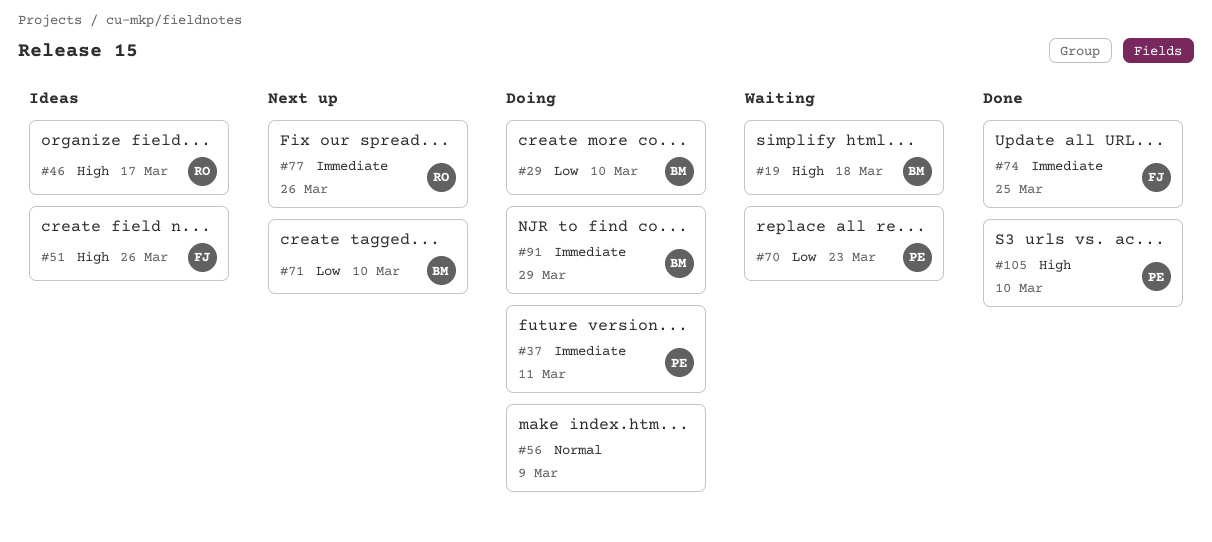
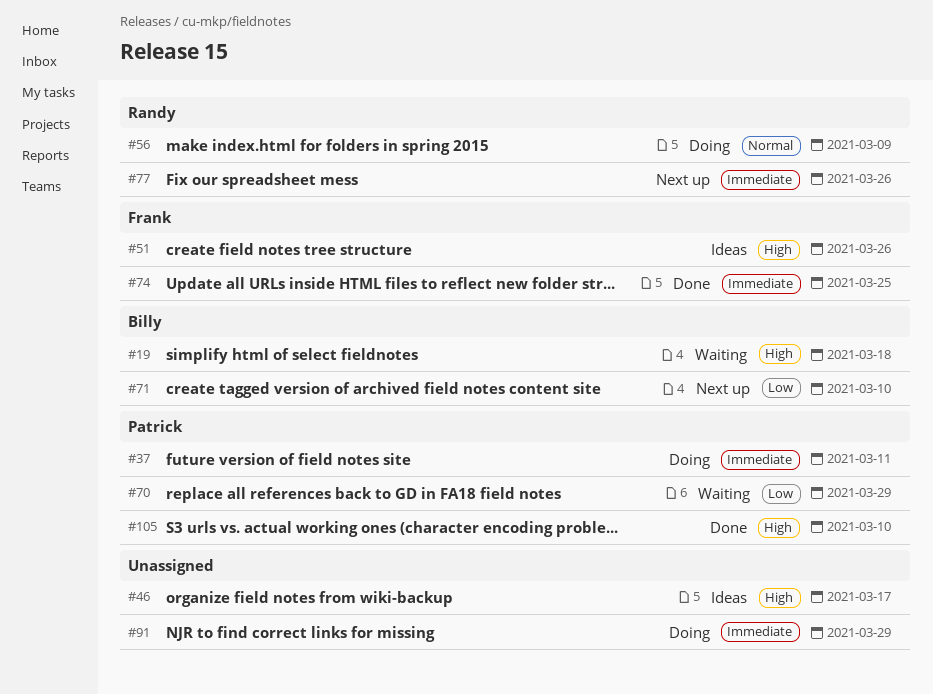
#29: present -> none
#46, owner: Randy -> none
#56, owner: none -> Randy
#70, due: Mar 23 -> Mar 29
#91, owner: Billy -> none

